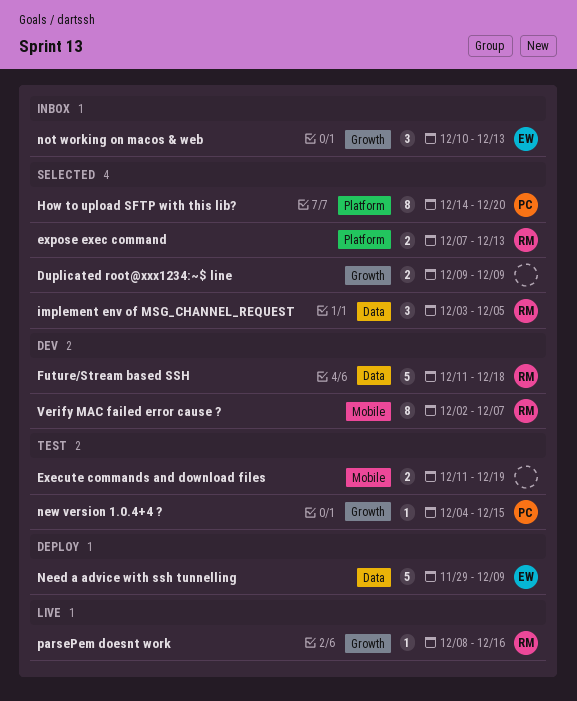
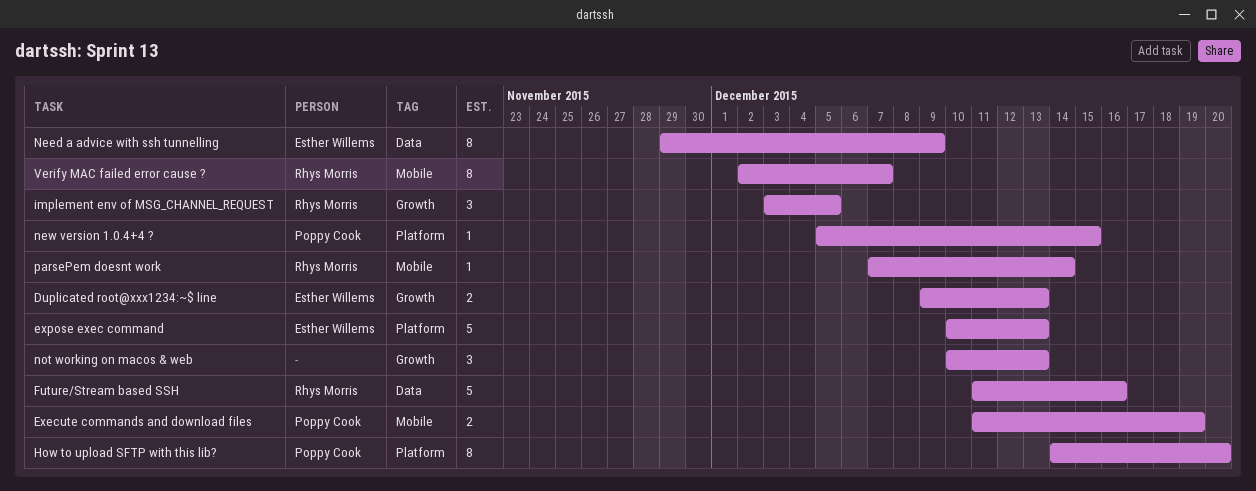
Duplicated root@xxx1234:~$ line, owner: none -> Esther Willems
Duplicated root@xxx1234:~$ line, due: Dec 9 -> Dec 13
Execute commands and download files, owner: none -> Poppy Cook
expose exec command, owner: Rhys Morris -> Esther Willems
expose exec command, estimate: 2 -> 5
expose exec command, start: Dec 7 -> Dec 10
Future/Stream based SSH, due: Dec 18 -> Dec 16
implement env of MSG_CHANNEL_REQUEST, label: Data -> Growth
Need a advice with ssh tunnelling, estimate: 5 -> 8
new version 1.0.4+4 ?, label: Growth -> Platform
new version 1.0.4+4 ?, start: Dec 4 -> Dec 5
not working on macos & web, owner: Esther Willems -> none
parsePem doesnt work, label: Growth -> Mobile
parsePem doesnt work, start: Dec 8 -> Dec 7
parsePem doesnt work, due: Dec 16 -> Dec 14

